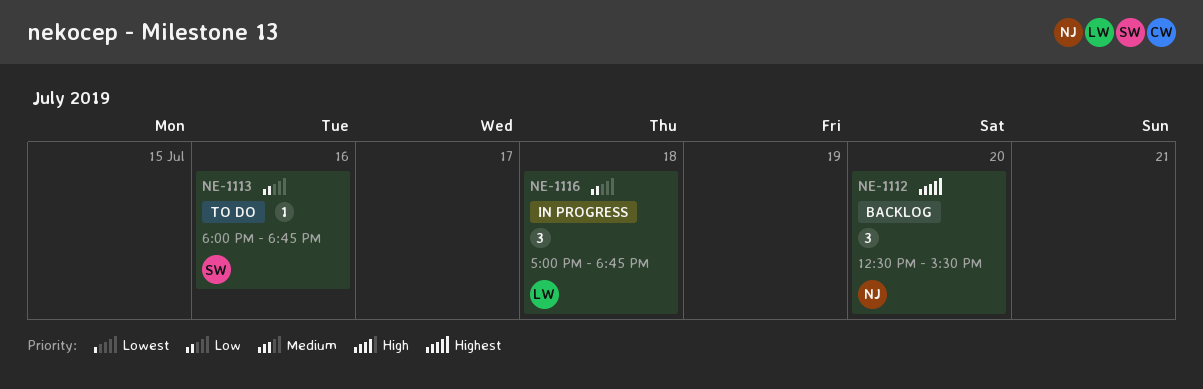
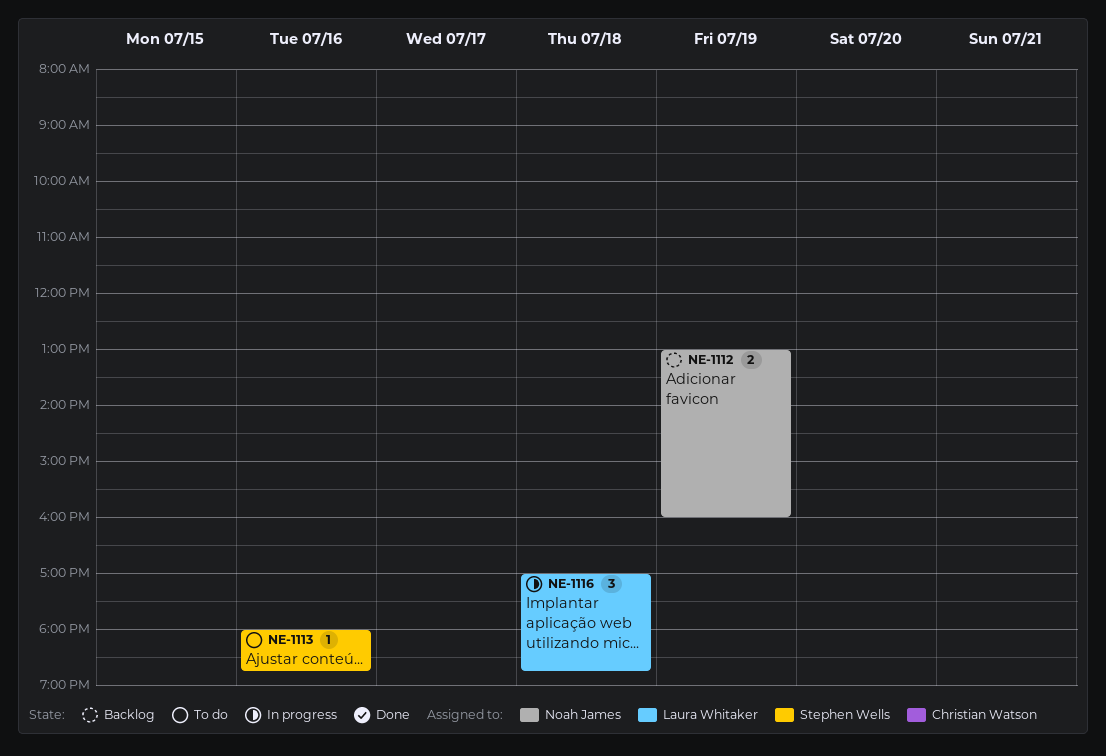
NE-1112, estimate: 3 -> 2
NE-1112, day: Jul 20 -> Jul 19
NE-1112, begins: 12:30 -> 13:00
NE-1112, ends: 15:30 -> 16:00

